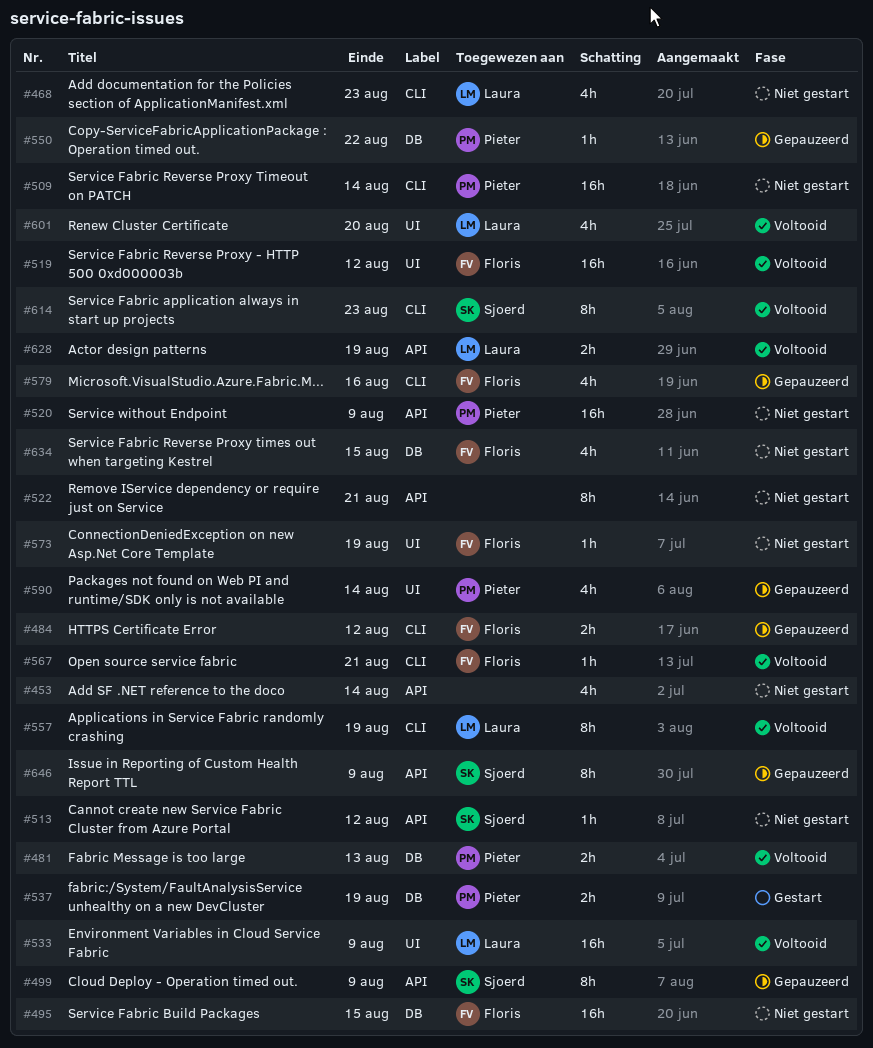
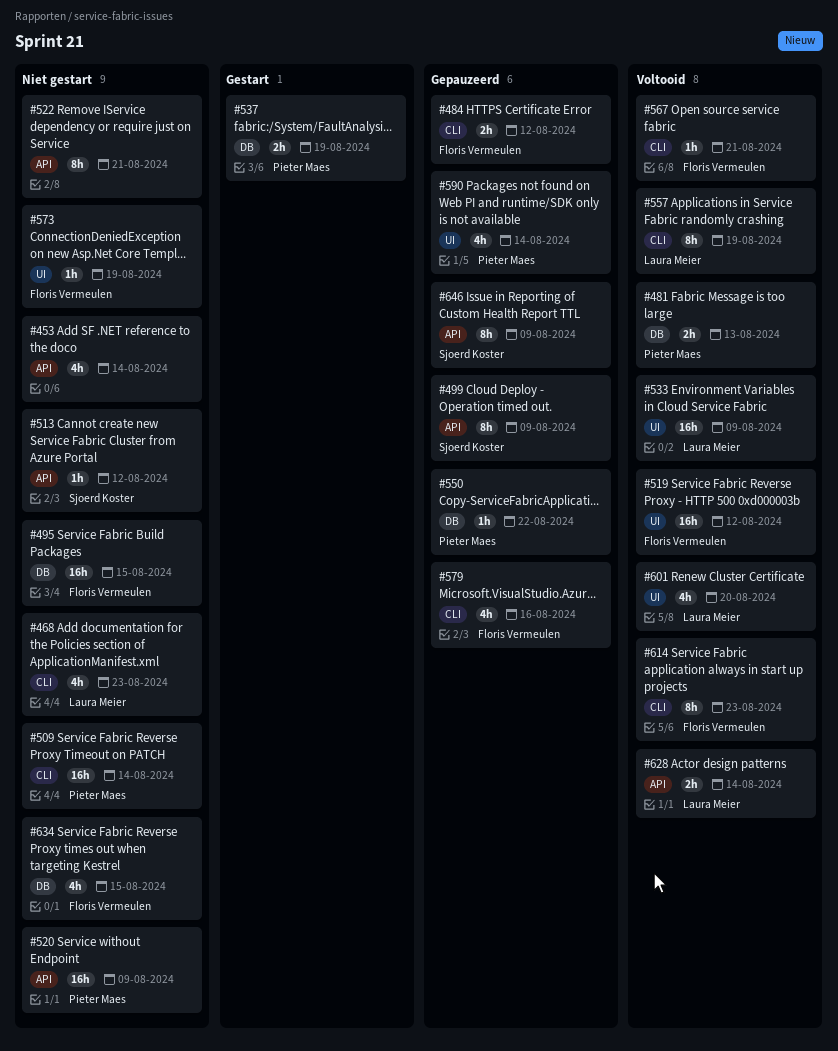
#614, owner: Sjoerd Koster -> Floris Vermeulen
#628, due: Aug 19 -> Aug 14

